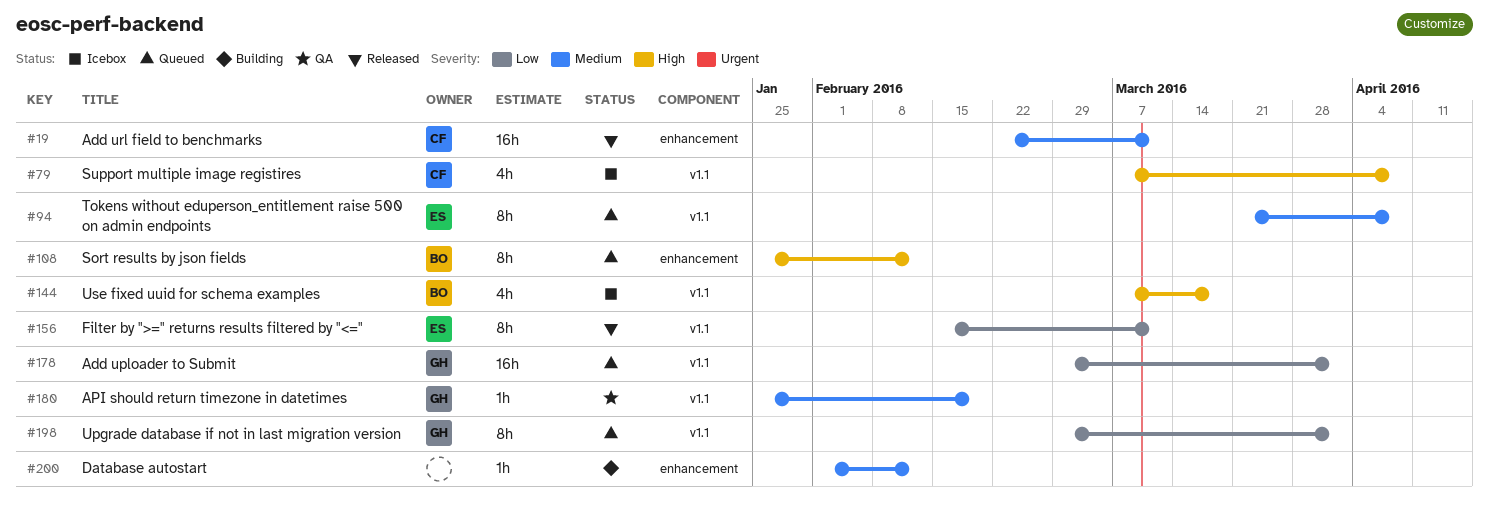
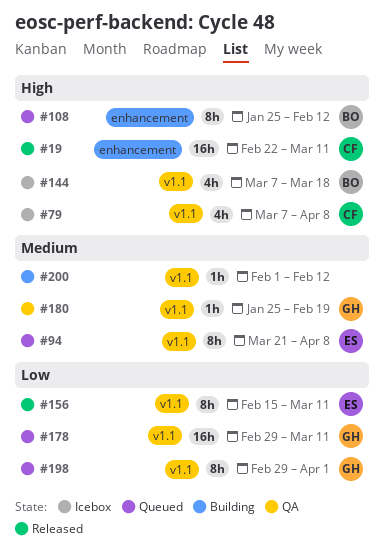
#19, priority: Medium -> High
#178, due: Apr 1 -> Mar 11
#200, label: enhancement -> v1.1

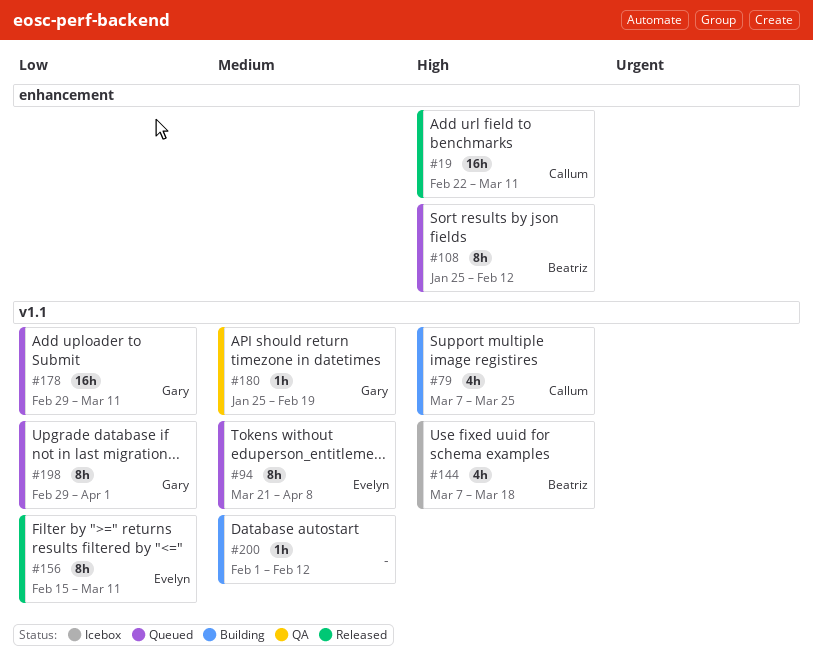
#79, status: Icebox -> Building
#79, due: Apr 8 -> Mar 25

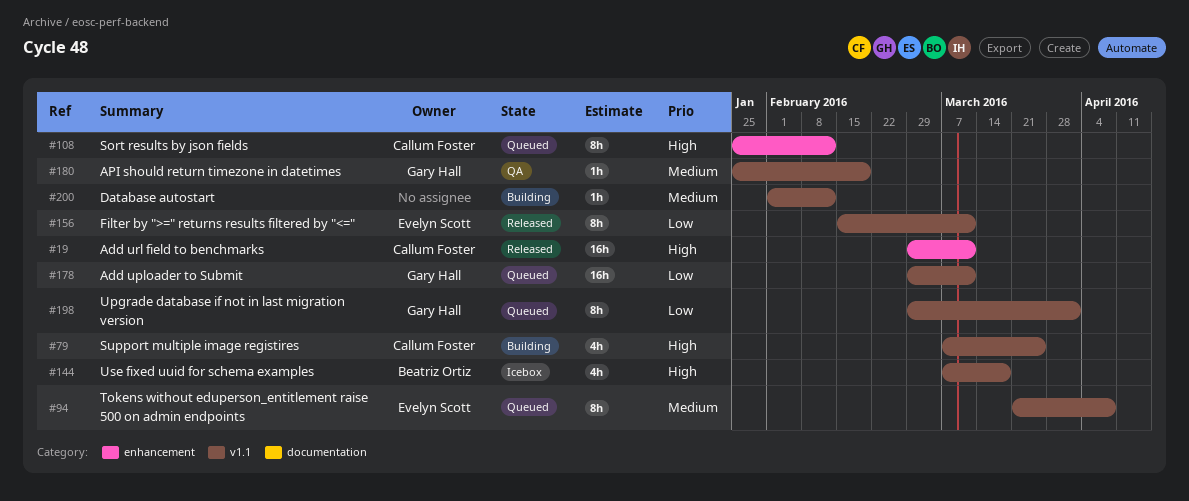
#19, start: Feb 22 -> Feb 29
#108, owner: Beatriz Ortiz -> Callum Foster

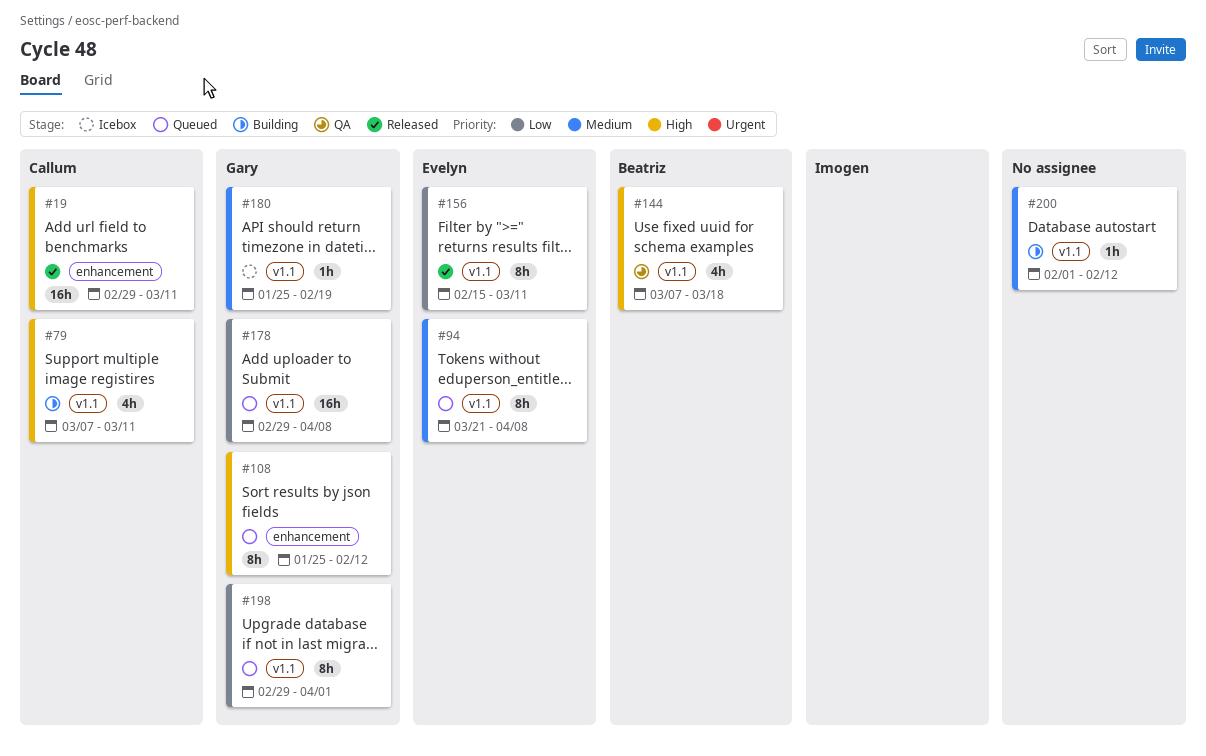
#79, due: Mar 25 -> Mar 11
#108, owner: Callum Foster -> Gary Hall
#144, status: Icebox -> QA
#178, due: Mar 11 -> Apr 8
#180, status: QA -> Icebox

